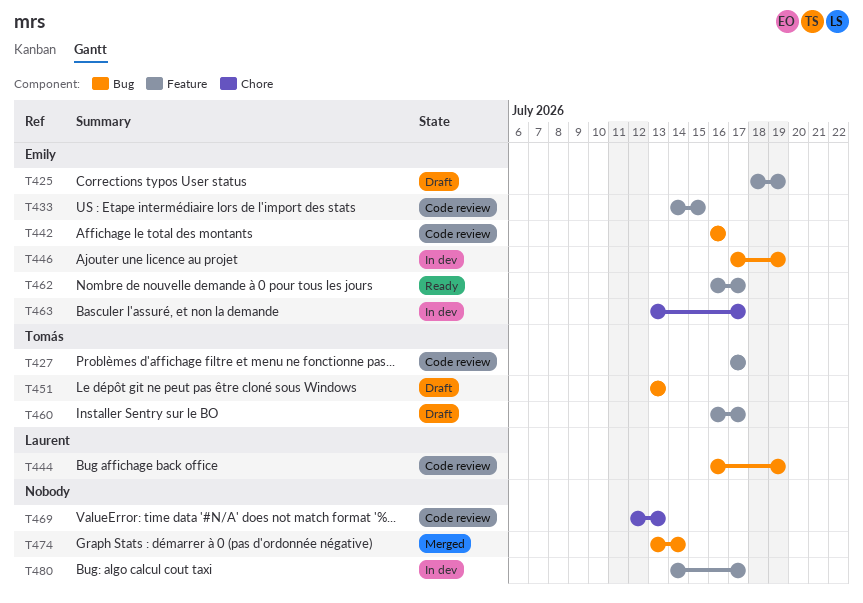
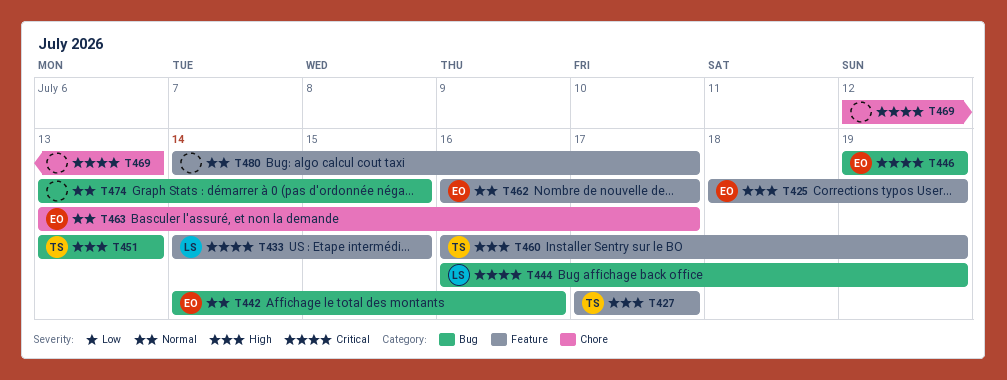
T433, owner: Emily -> Laurent
T442, start: Jul 16 -> Jul 14
T446, start: Jul 17 -> Jul 19
T460, due: Jul 17 -> Jul 19
T474, due: Jul 14 -> Jul 15

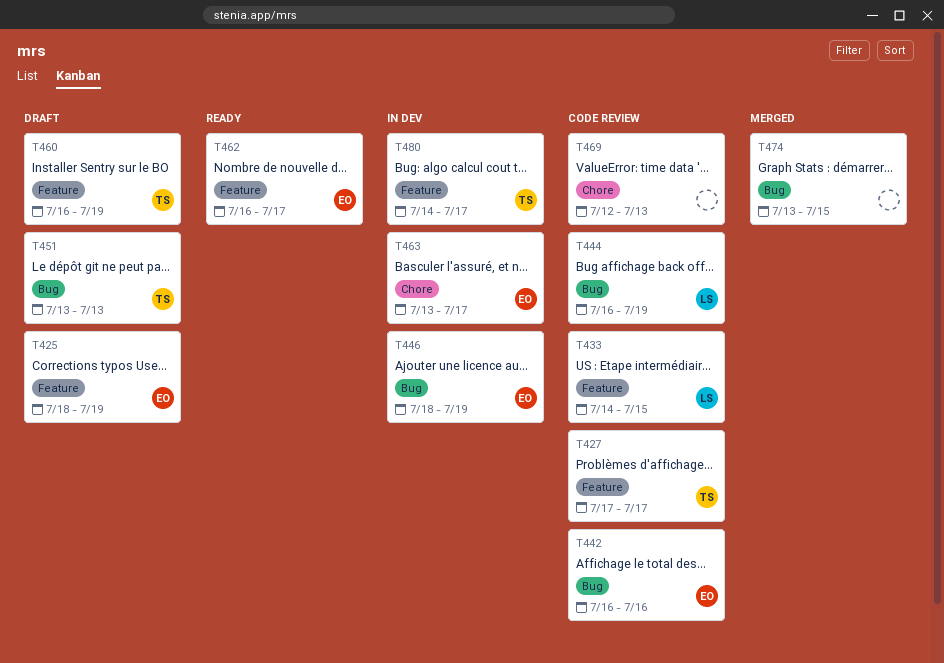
T442, start: Jul 14 -> Jul 16
T446, start: Jul 19 -> Jul 18
T480, owner: none -> TS

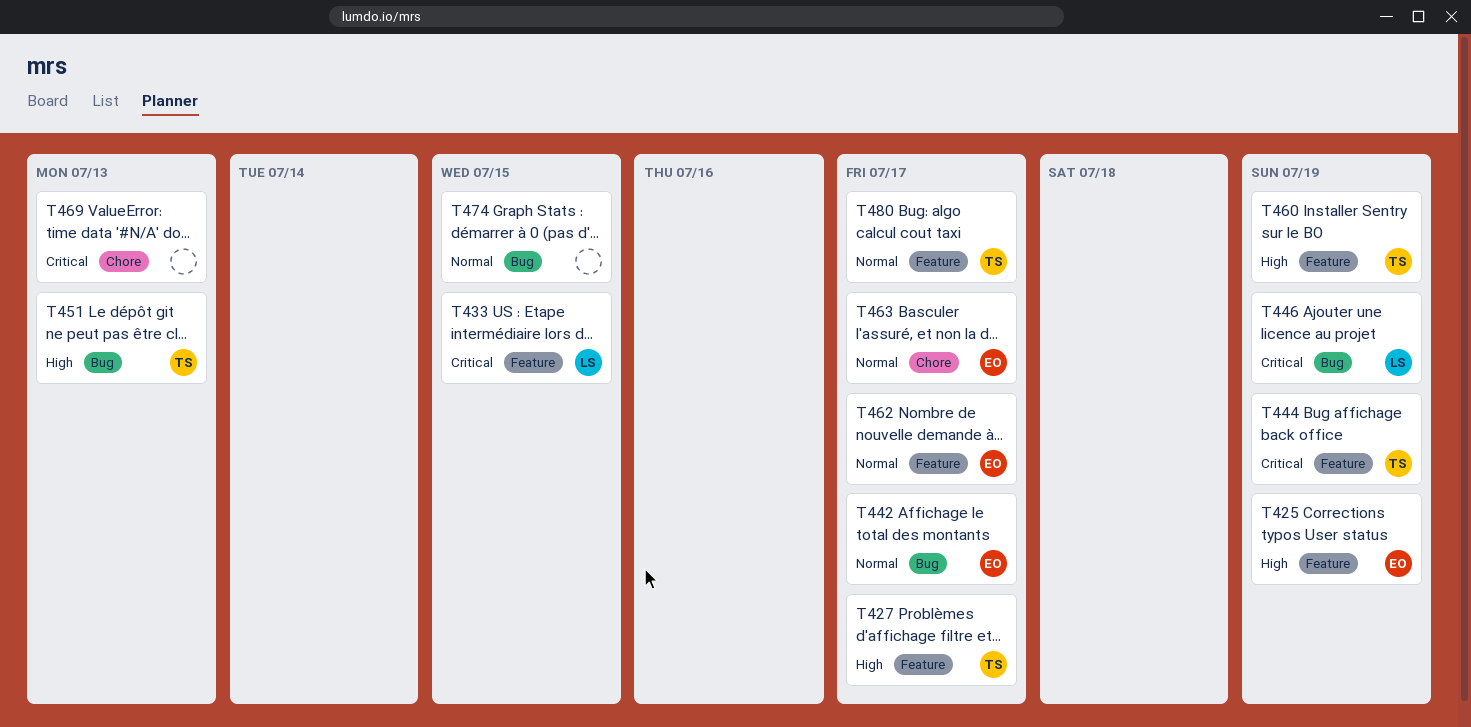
T442, due: Jul 16 -> Jul 17
T444, owner: LS -> TS
T444, label: Bug -> Feature
T446, owner: EO -> LS

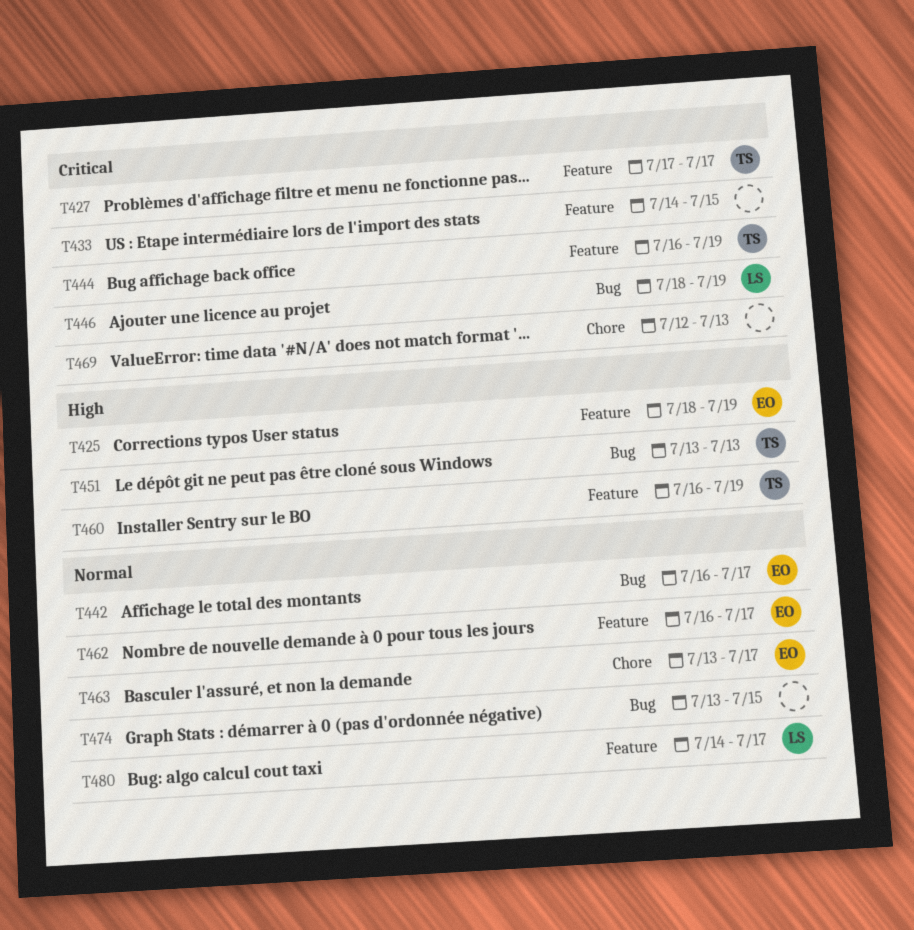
T427, priority: High -> Critical
T433, owner: LS -> none
T480, owner: TS -> LS

